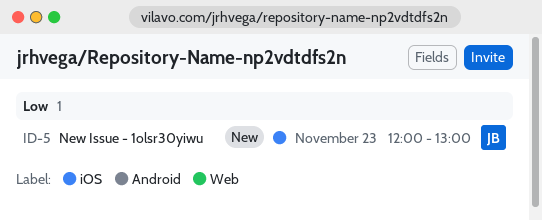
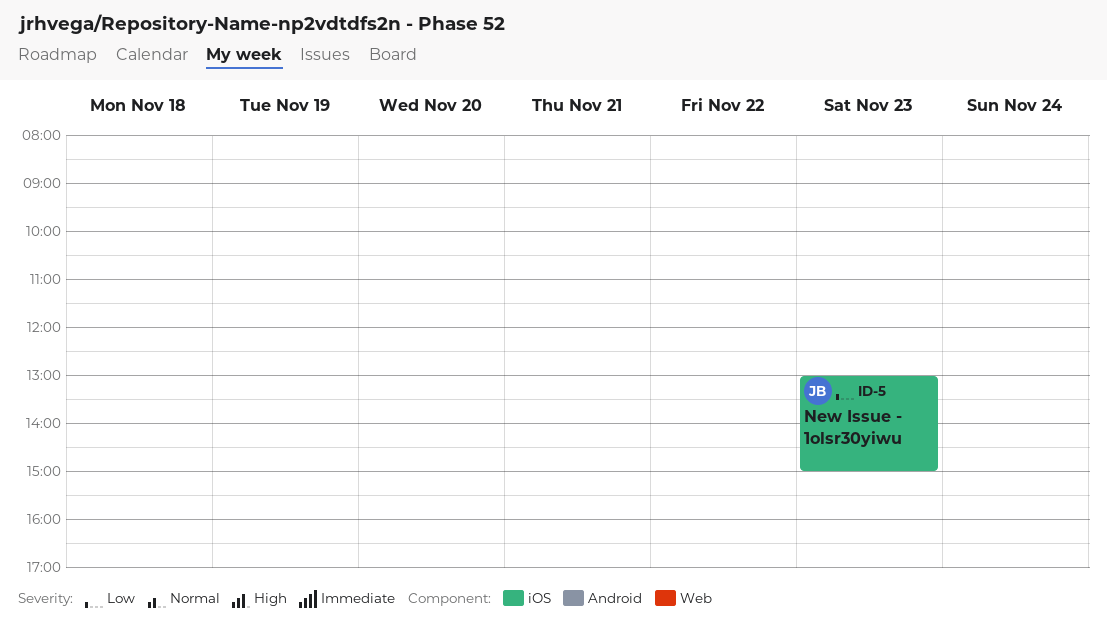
ID-5, begins: 12:00 -> 13:00
ID-5, ends: 13:00 -> 15:00

